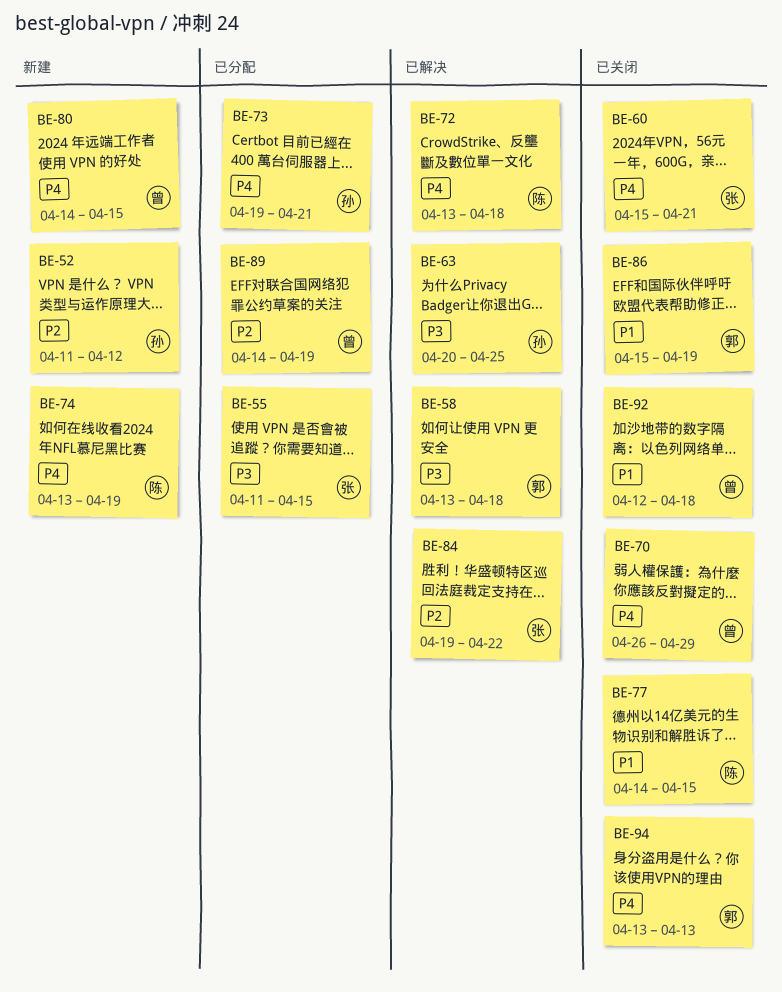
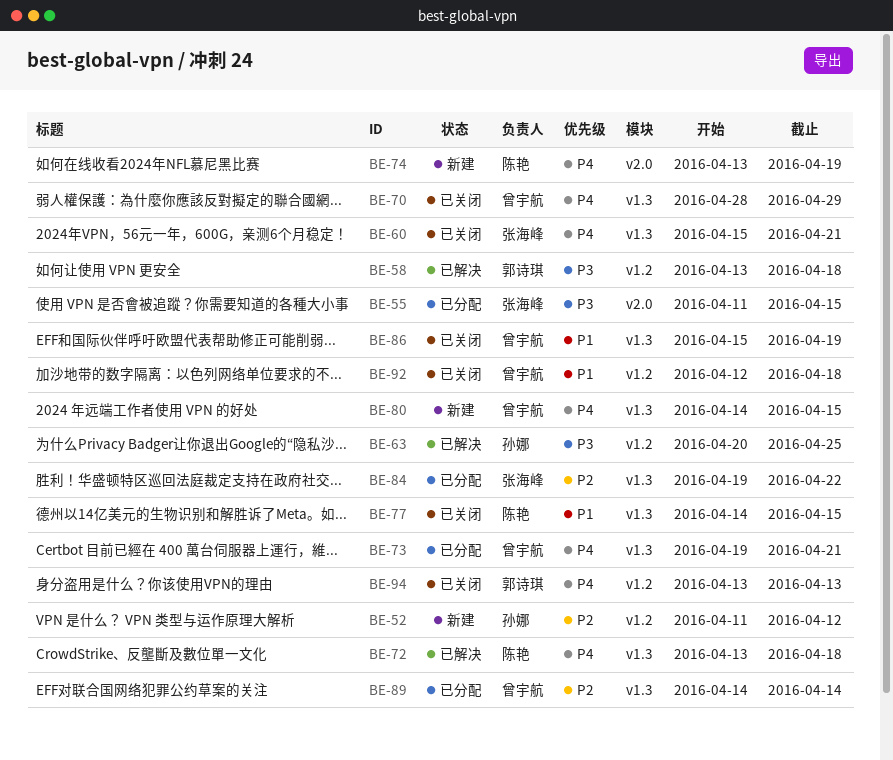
BE-70, start: Apr 26 -> Apr 28
BE-73, owner: 孙娜 -> 曾宇航
BE-84, status: 已解决 -> 已分配
BE-86, owner: 郭诗琪 -> 曾宇航
BE-89, due: Apr 19 -> Apr 14

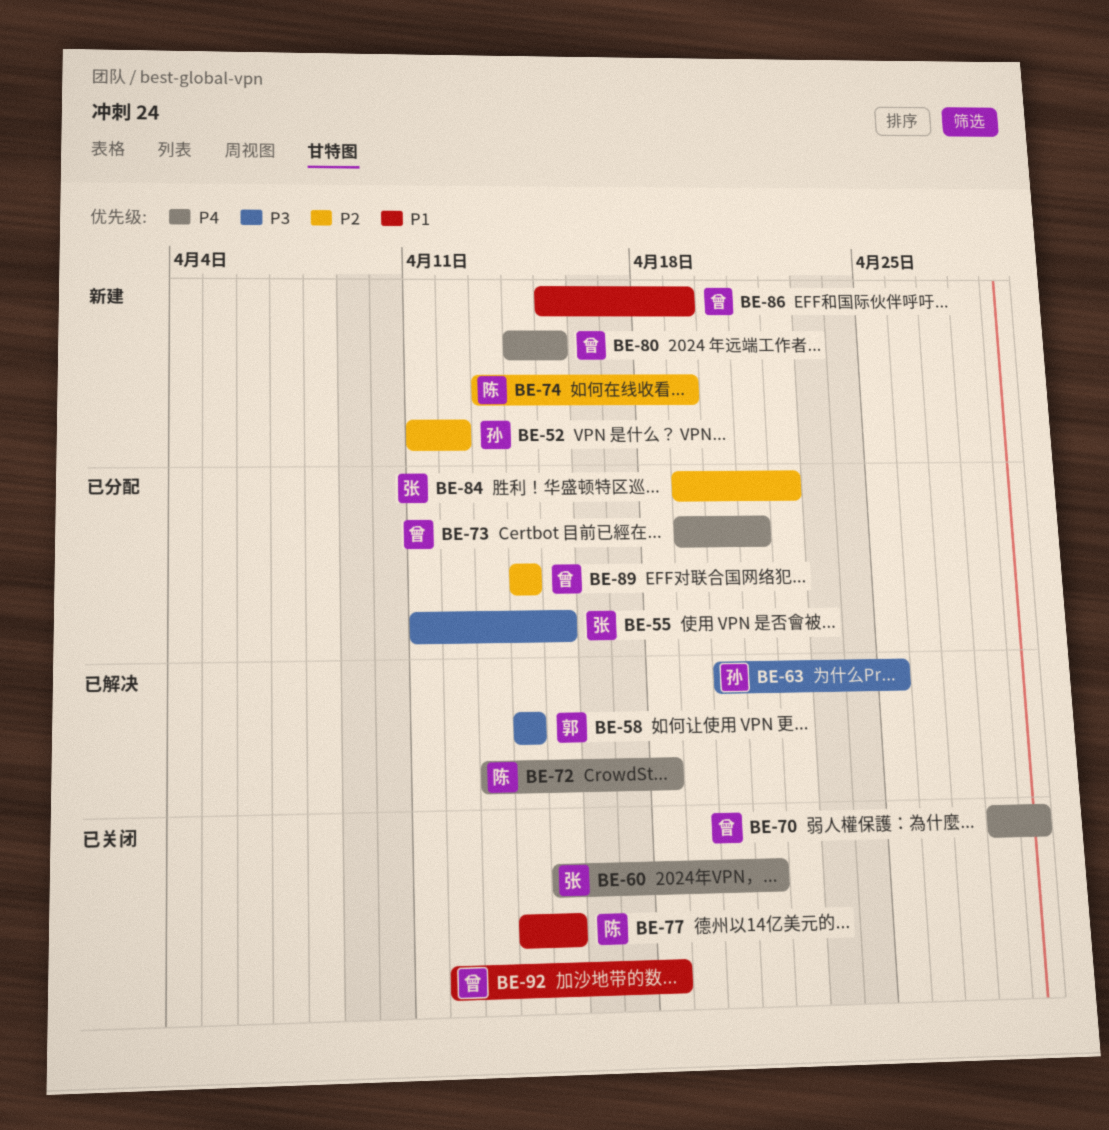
BE-58, start: Apr 13 -> Apr 14
BE-58, due: Apr 18 -> Apr 14
BE-74, priority: P4 -> P2
BE-86, status: 已关闭 -> 新建
BE-94: present -> none

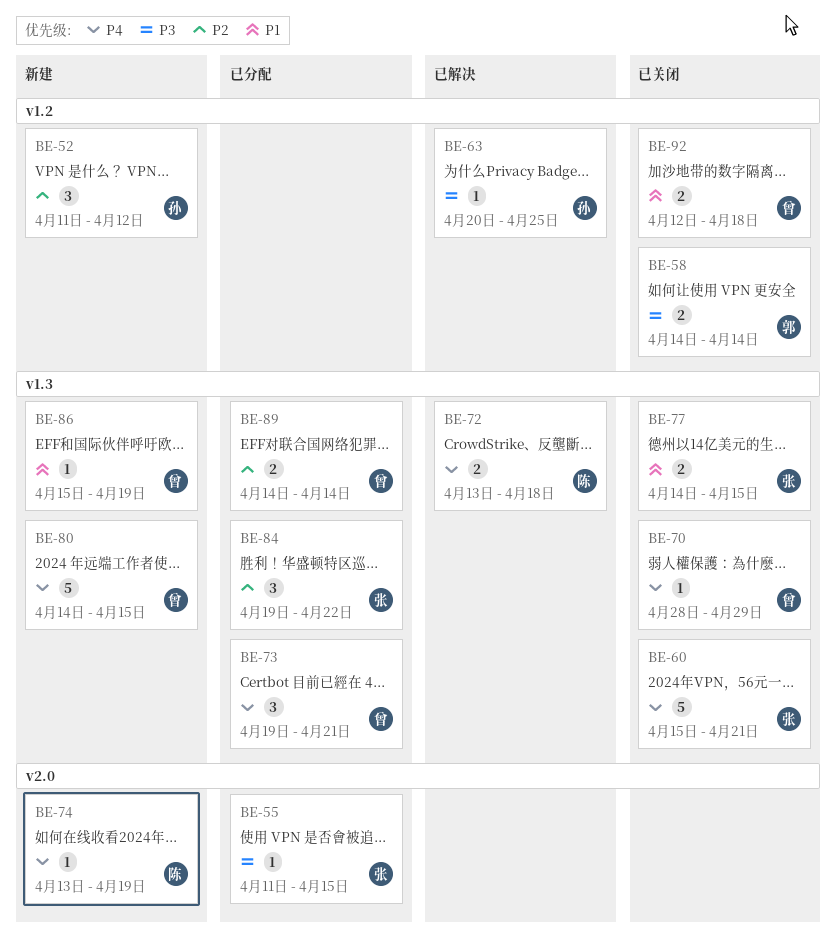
BE-58, status: 已解决 -> 已关闭
BE-74, priority: P2 -> P4
BE-77, owner: 陈 -> 张

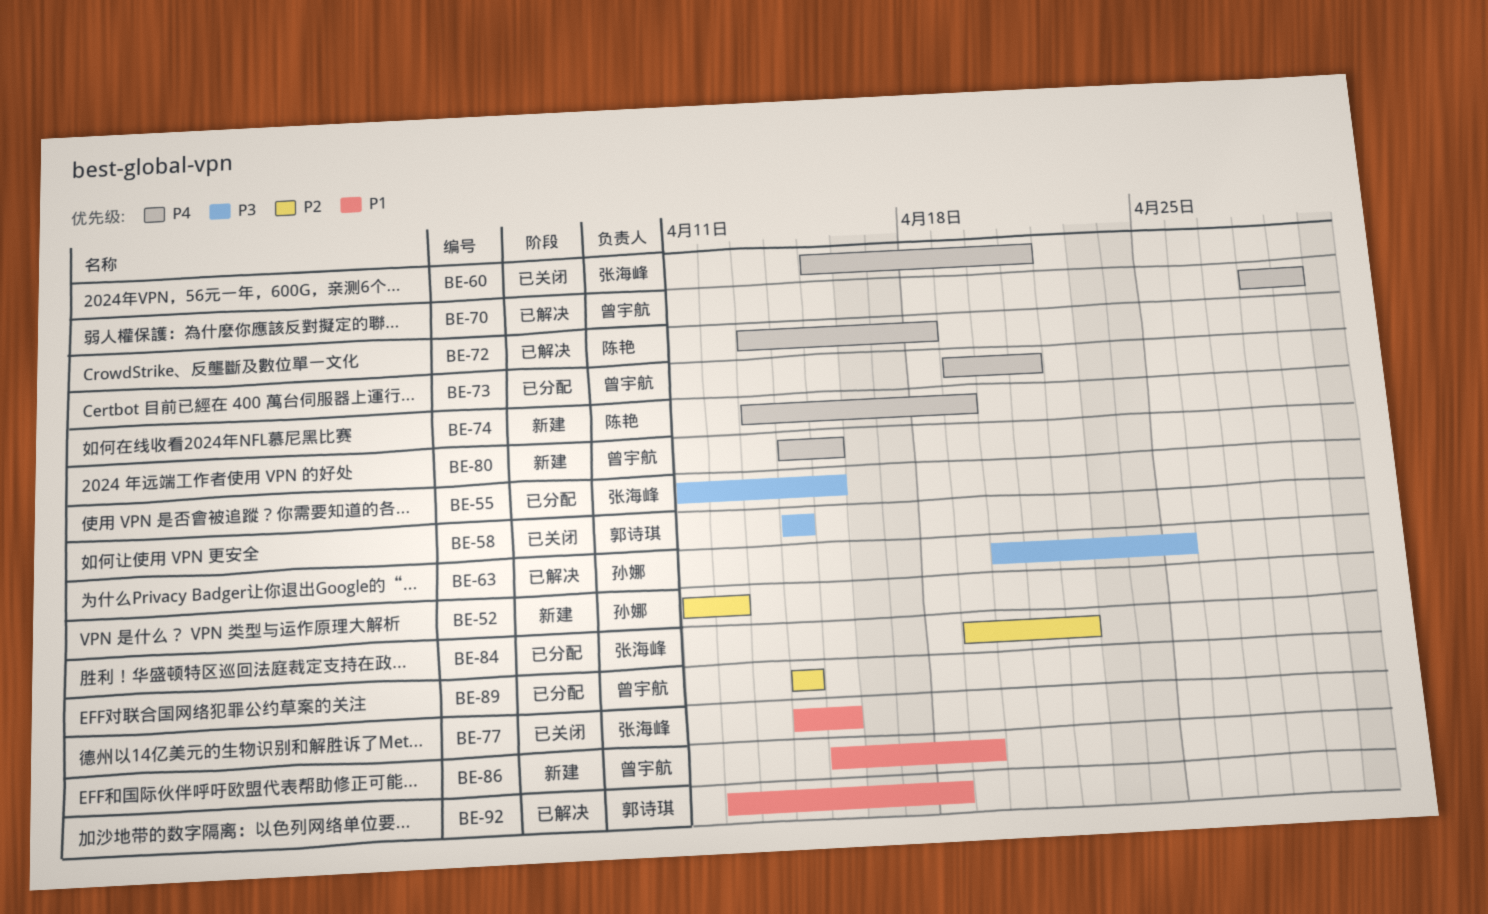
BE-70, status: 已关闭 -> 已解决
BE-92, status: 已关闭 -> 已解决
BE-92, owner: 曾宇航 -> 郭诗琪

